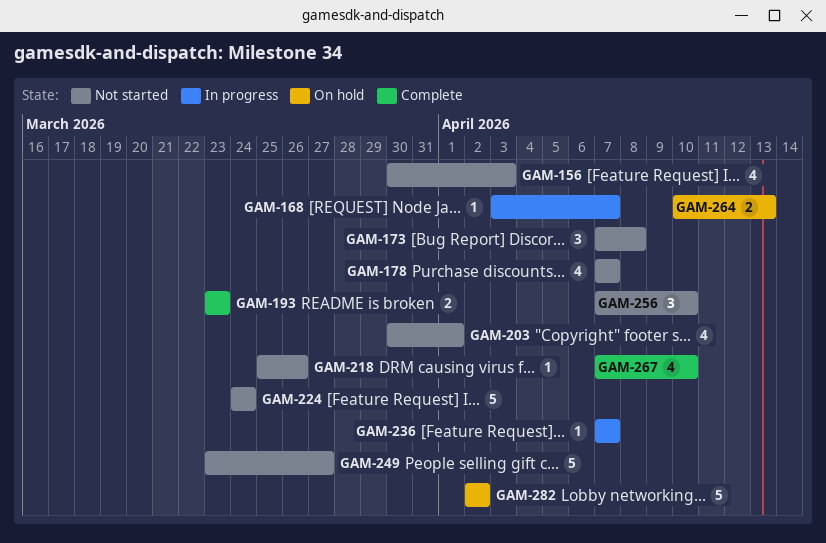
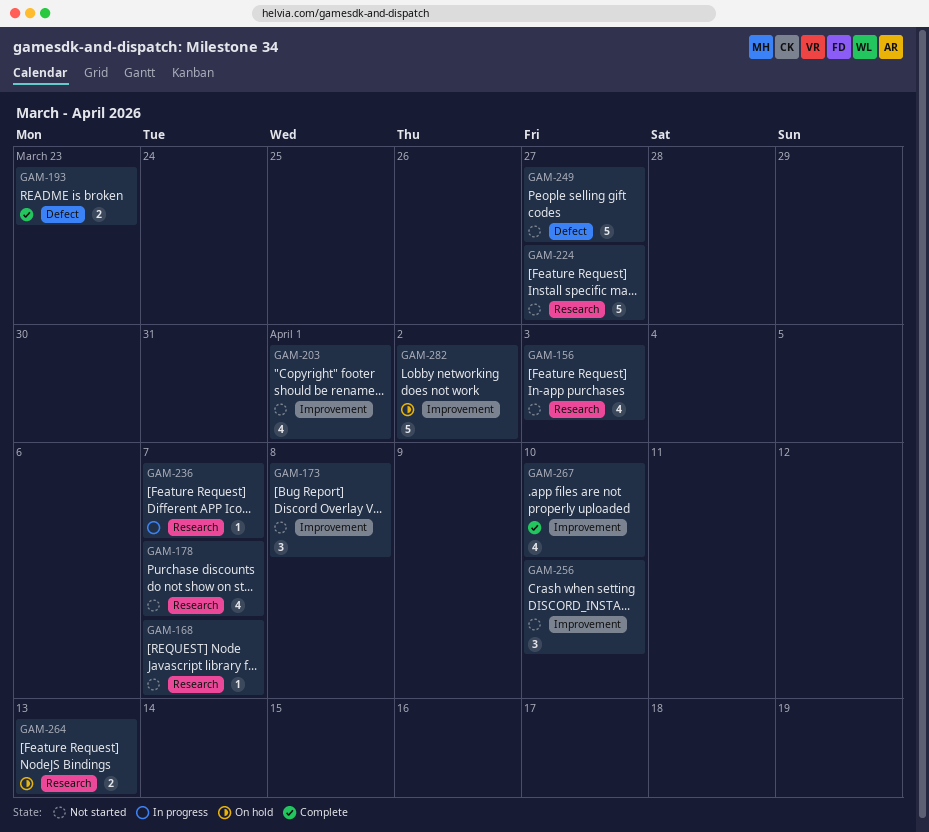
GAM-168, status: In progress -> Not started
GAM-218: present -> none
GAM-224, due: Mar 24 -> Mar 27

